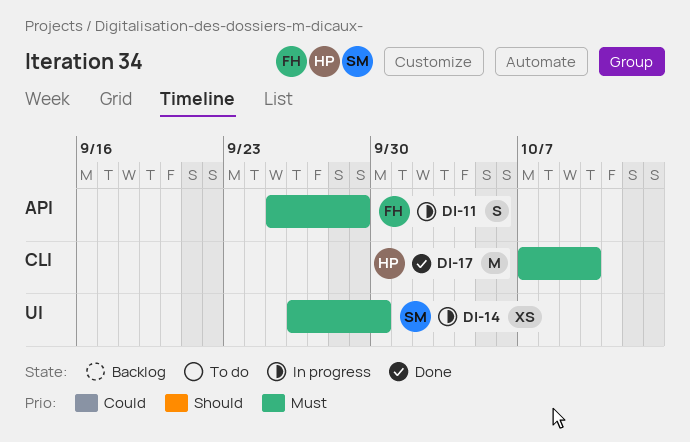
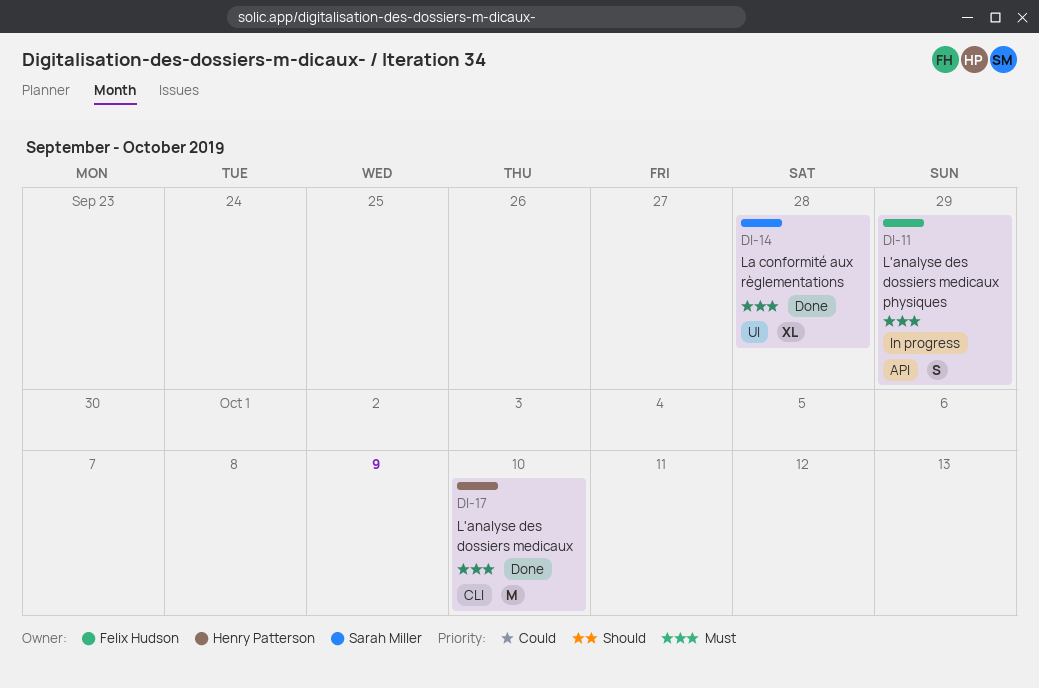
DI-14, status: In progress -> Done
DI-14, estimate: XS -> XL
DI-14, due: Sep 30 -> Sep 28

